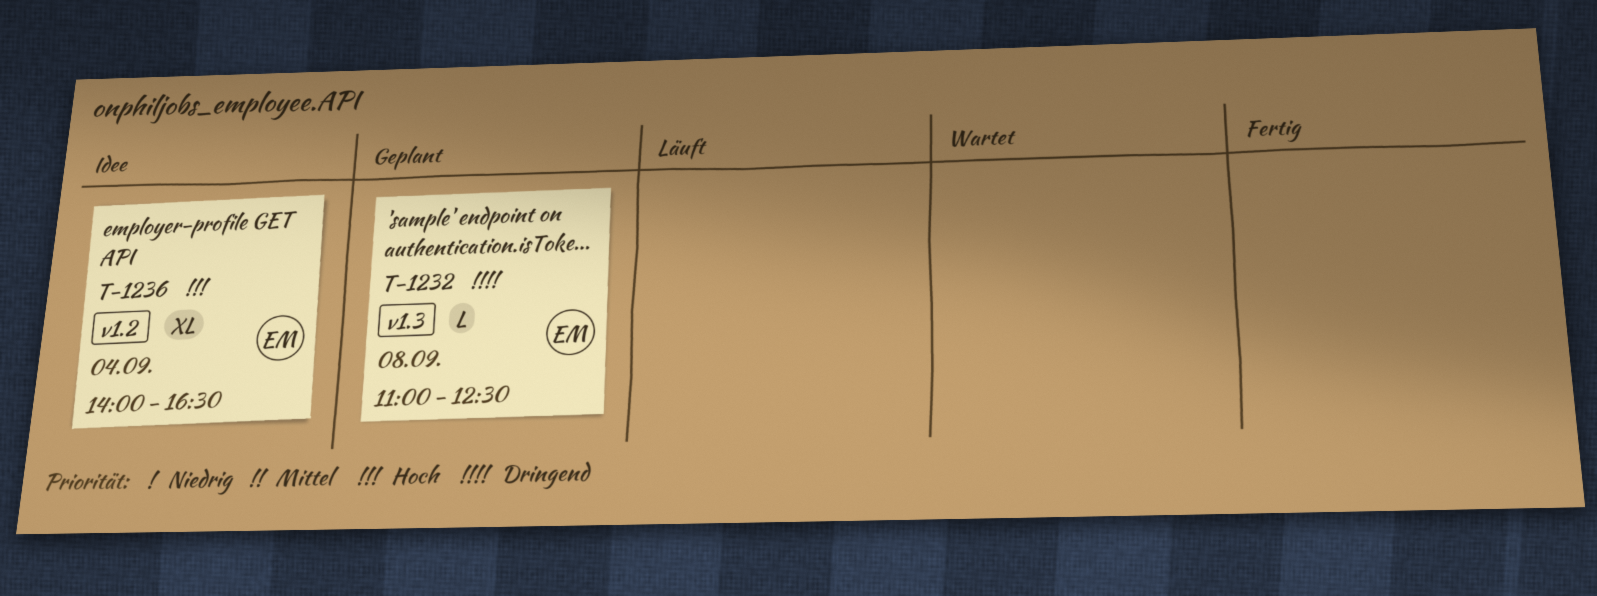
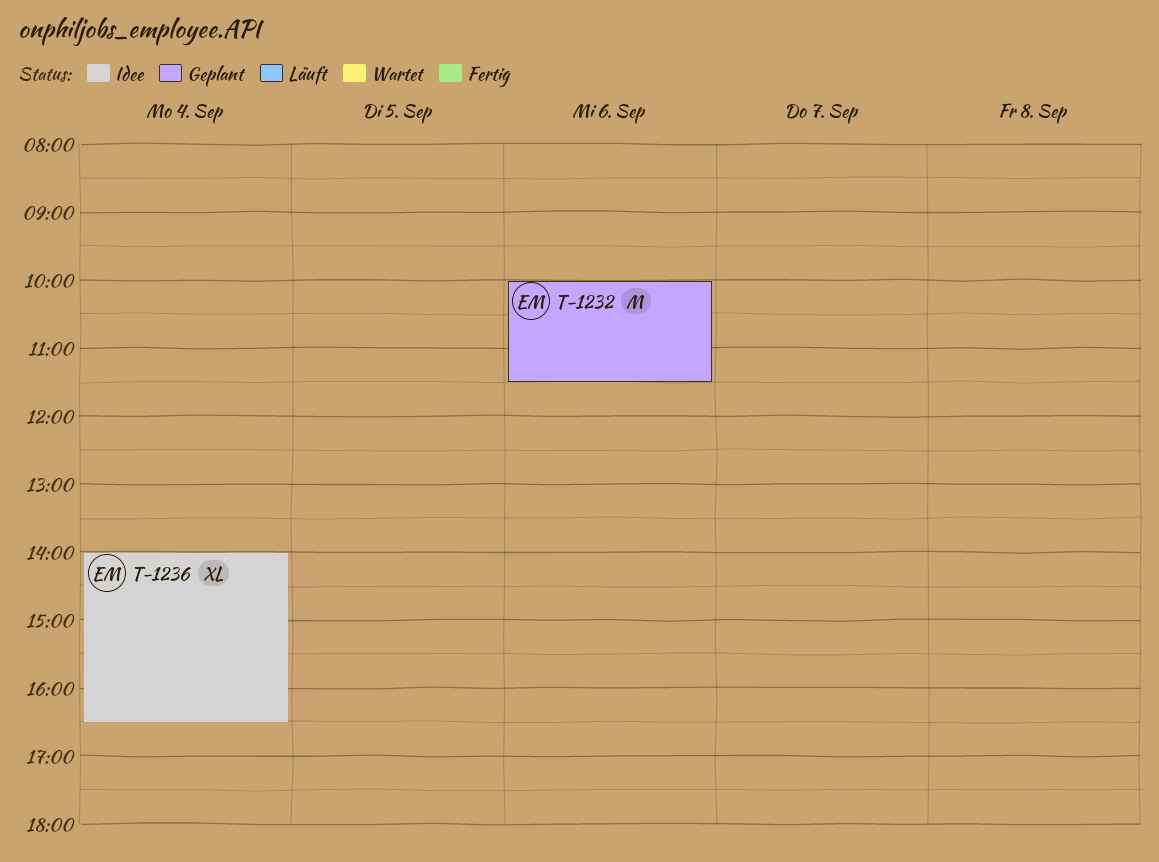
T-1232, estimate: L -> M
T-1232, day: Sep 8 -> Sep 6
T-1232, begins: 11:00 -> 10:00
T-1232, ends: 12:30 -> 11:30

